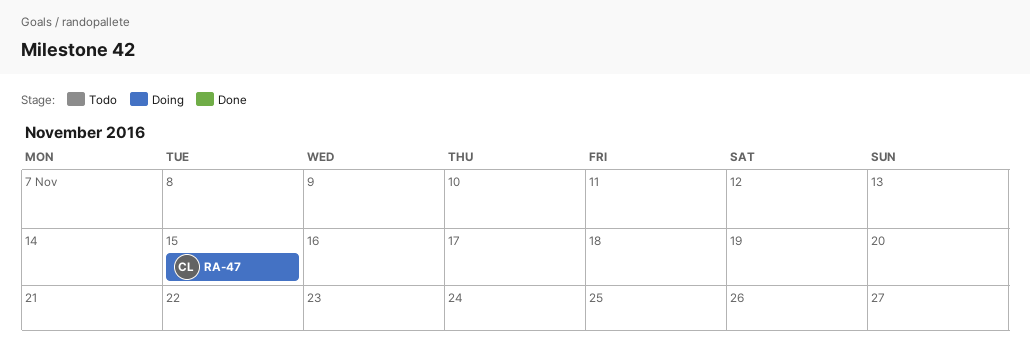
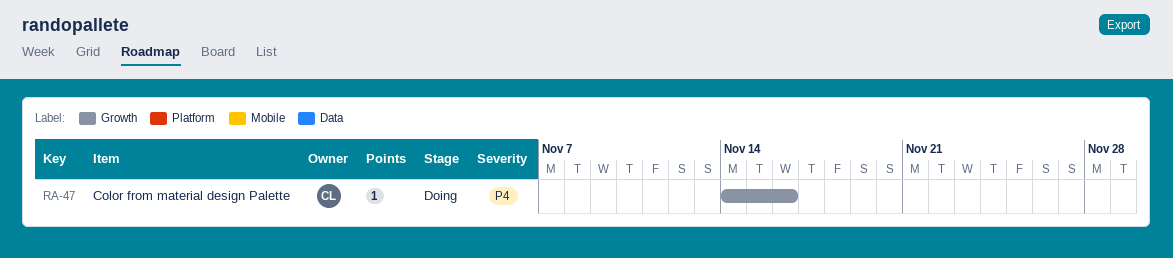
RA-47, start: Nov 15 -> Nov 14
RA-47, due: Nov 15 -> Nov 16

